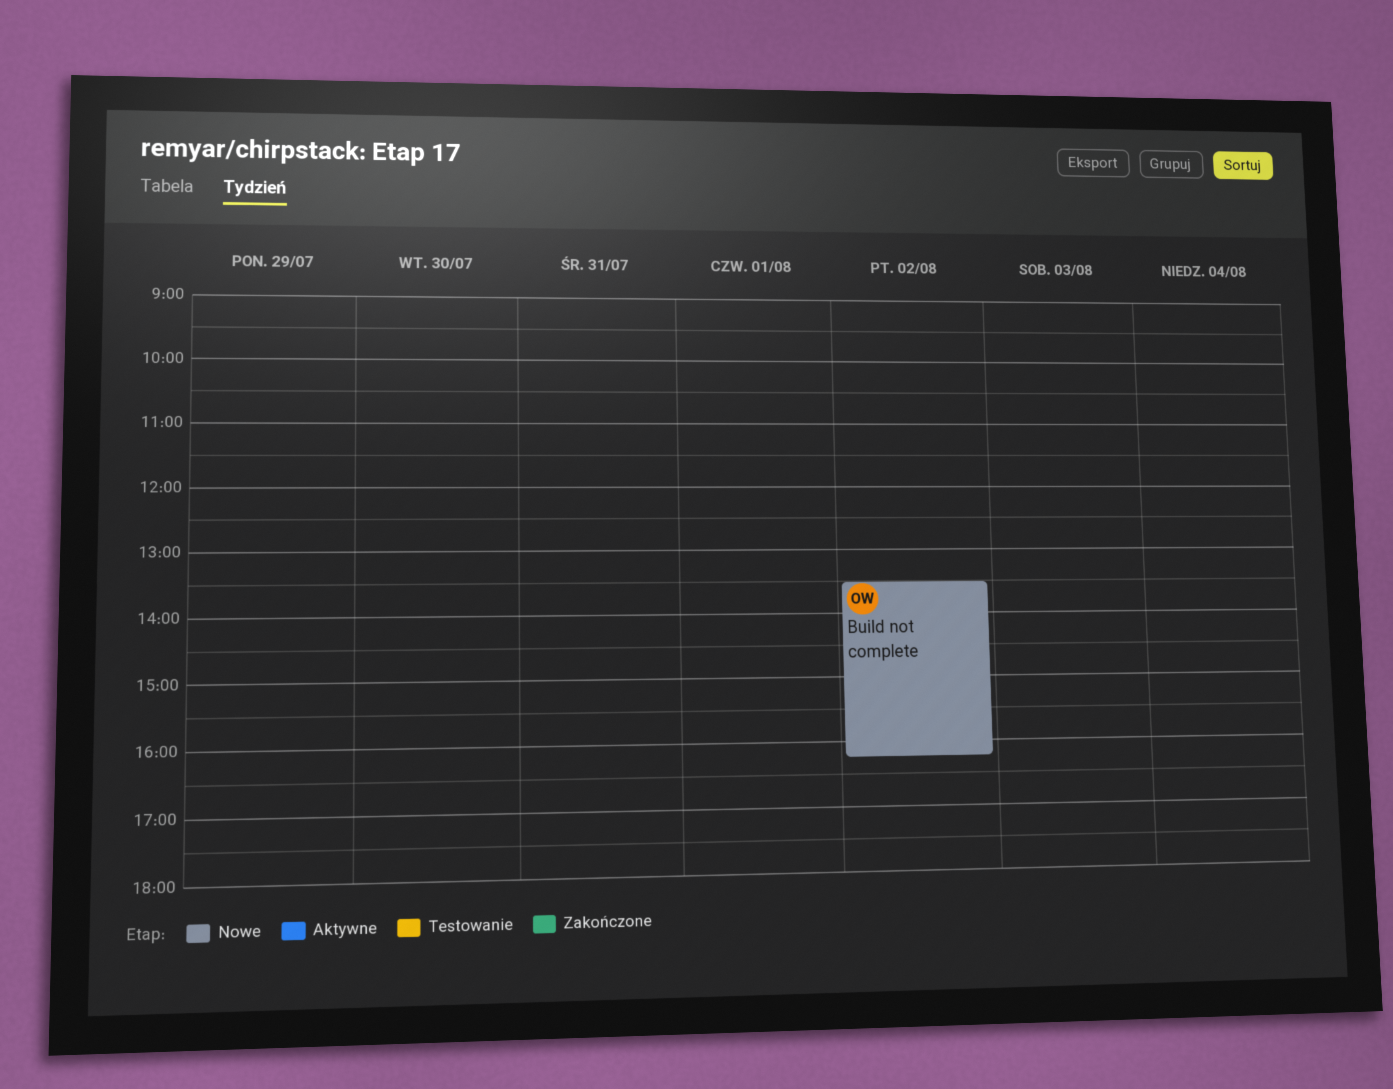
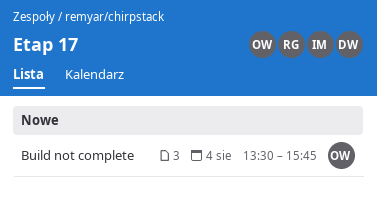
Build not complete, day: Aug 2 -> Aug 4
Build not complete, ends: 16:15 -> 15:45

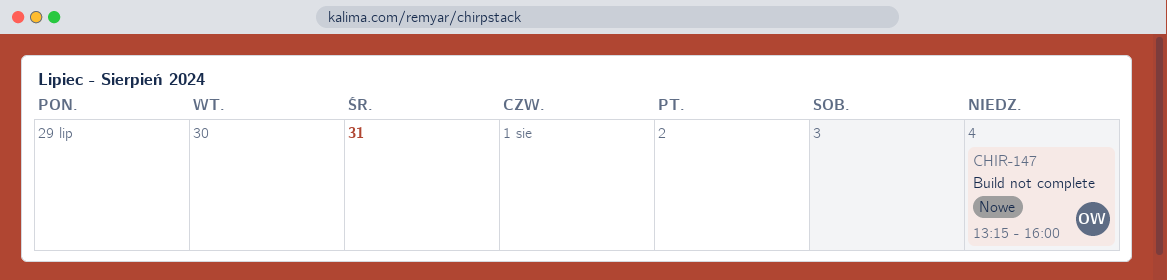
Build not complete, begins: 13:30 -> 13:15
Build not complete, ends: 15:45 -> 16:00

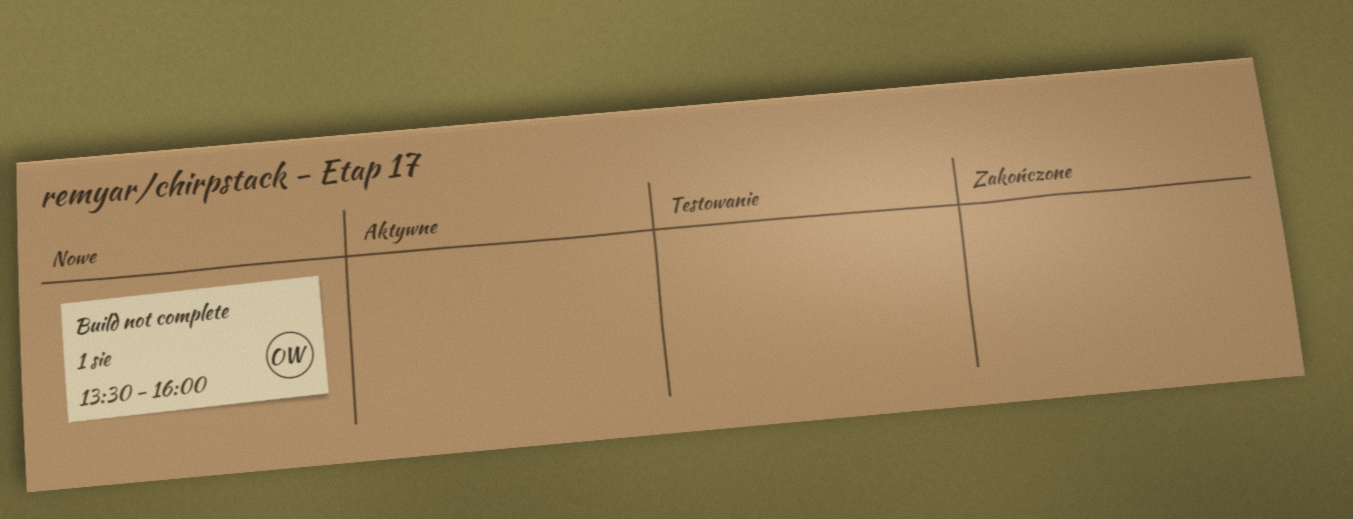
Build not complete, day: Aug 4 -> Aug 1
Build not complete, begins: 13:15 -> 13:30

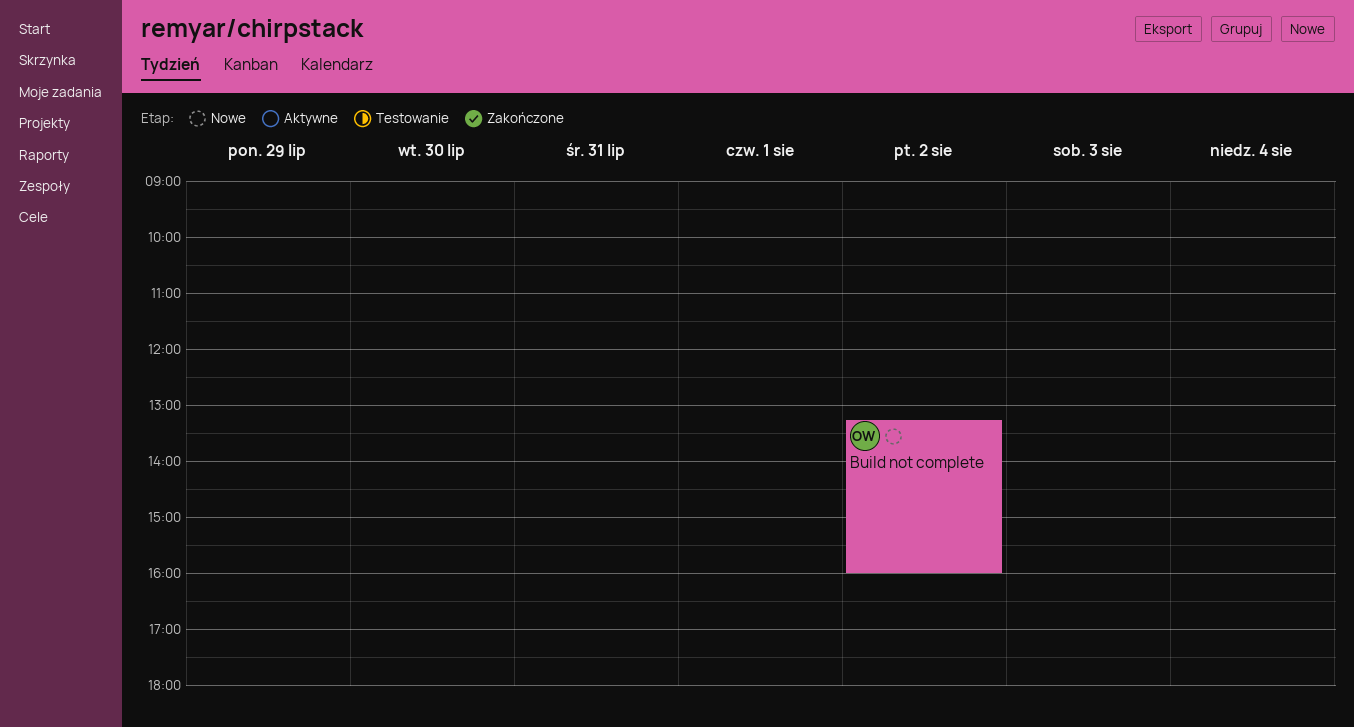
Build not complete, day: Aug 1 -> Aug 2
Build not complete, begins: 13:30 -> 13:15

